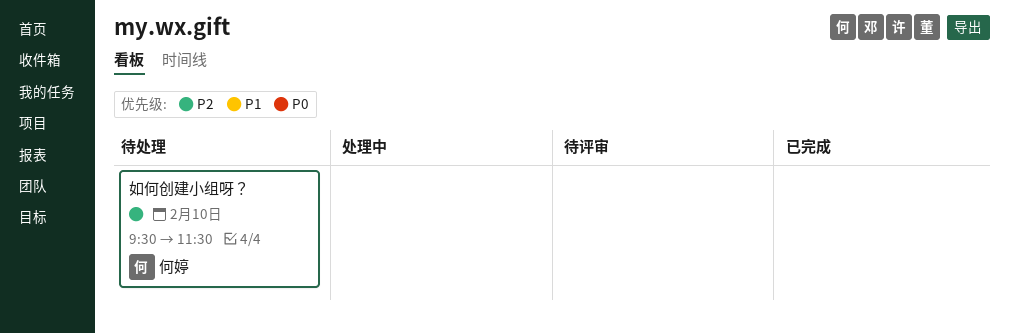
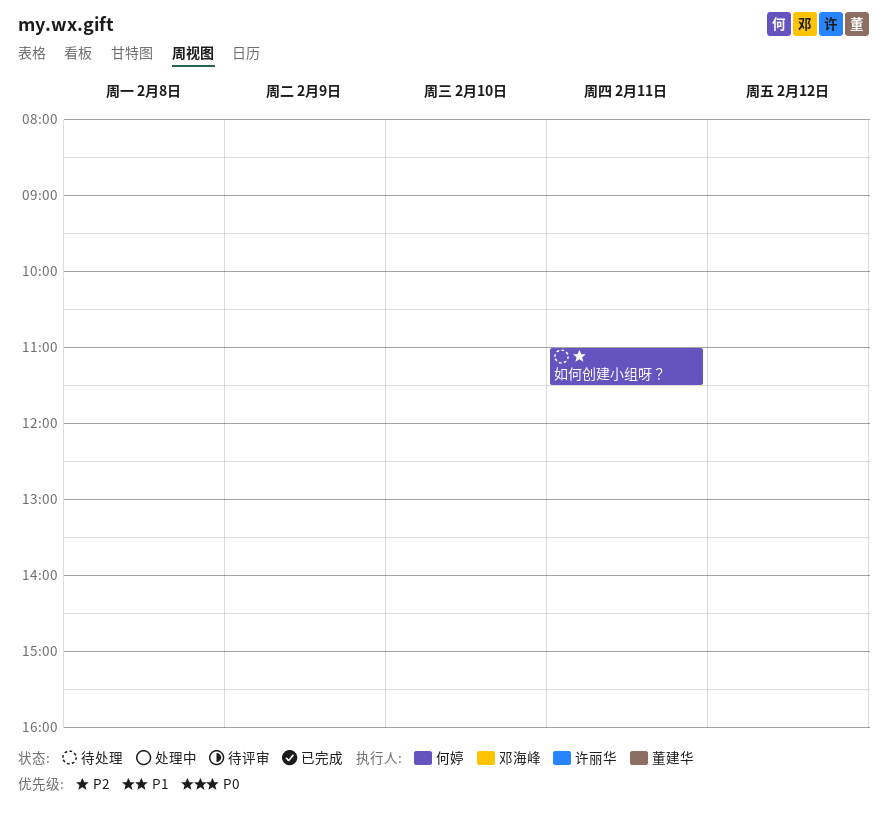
如何创建小组呀？, day: Feb 10 -> Feb 11
如何创建小组呀？, begins: 09:30 -> 11:00

